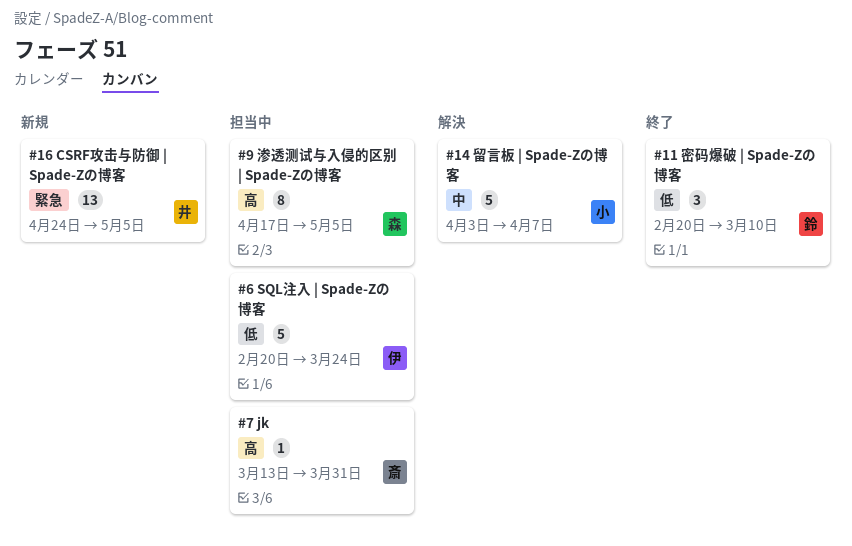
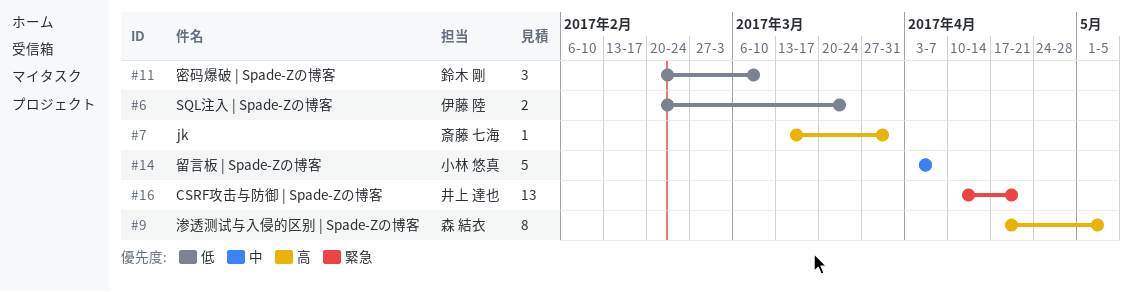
#6, estimate: 5 -> 2
#16, start: Apr 24 -> Apr 10
#16, due: May 5 -> Apr 21

